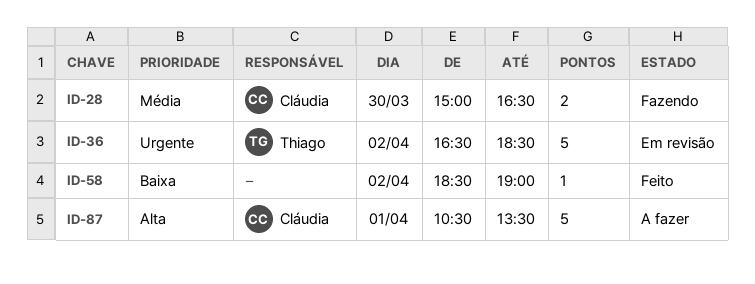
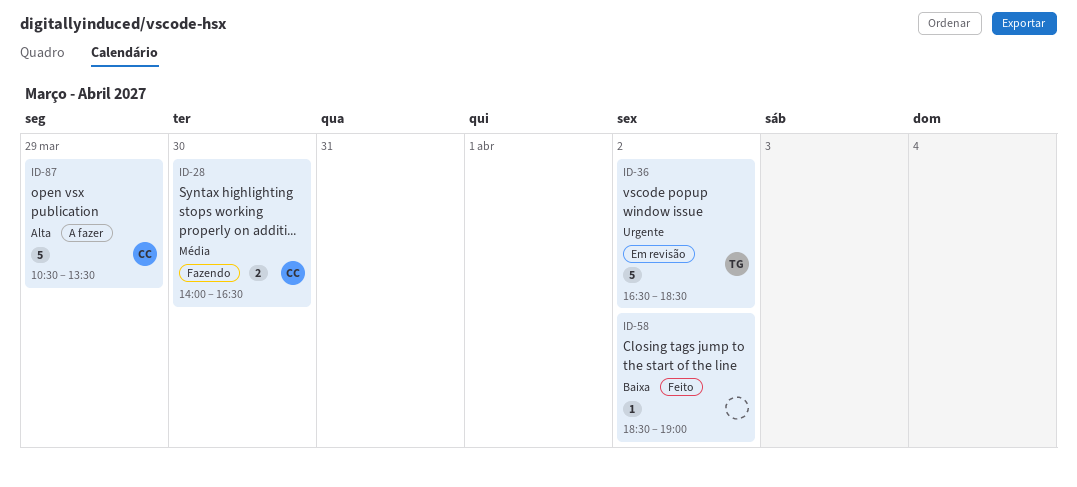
ID-28, begins: 15:00 -> 14:00
ID-87, day: Apr 1 -> Mar 29

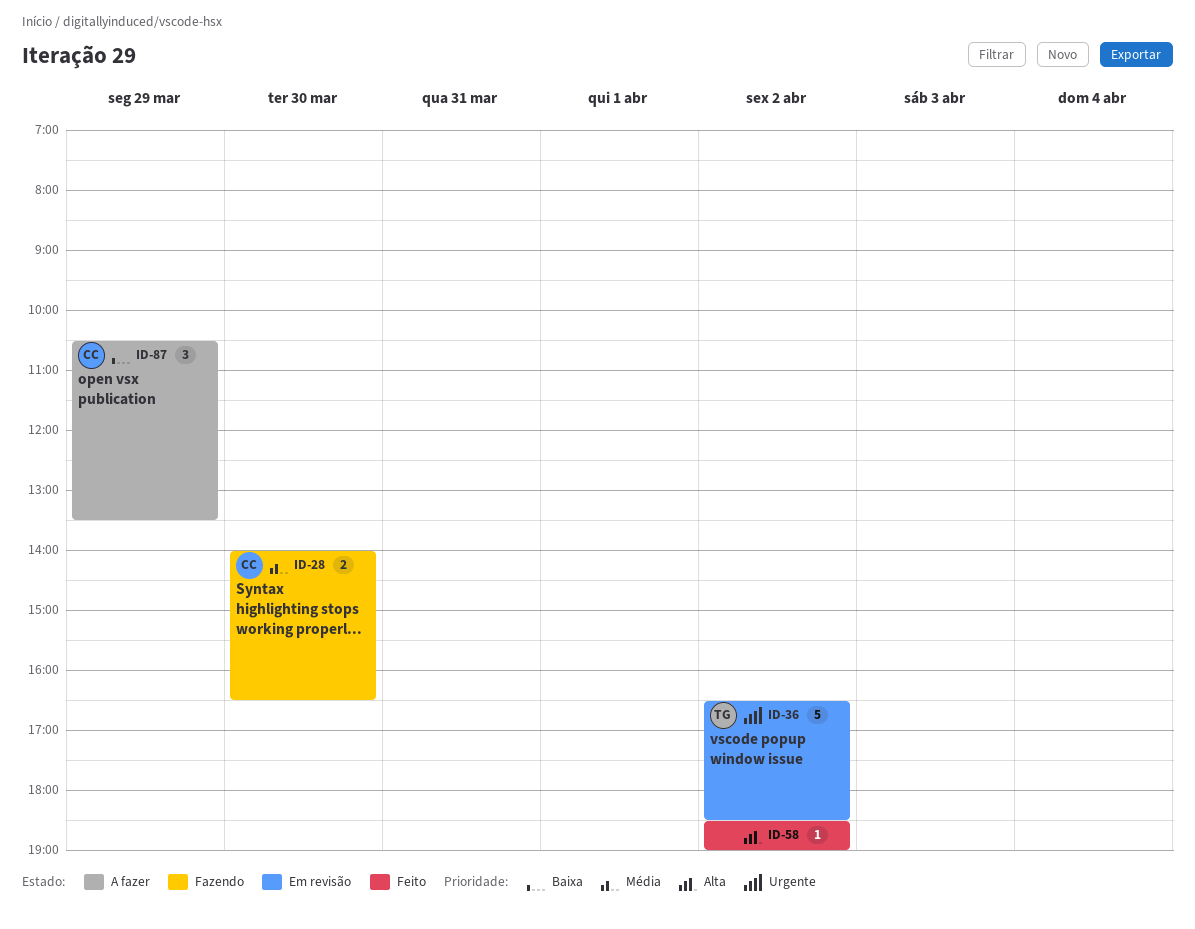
ID-58, priority: Baixa -> Alta
ID-87, priority: Alta -> Baixa
ID-87, estimate: 5 -> 3

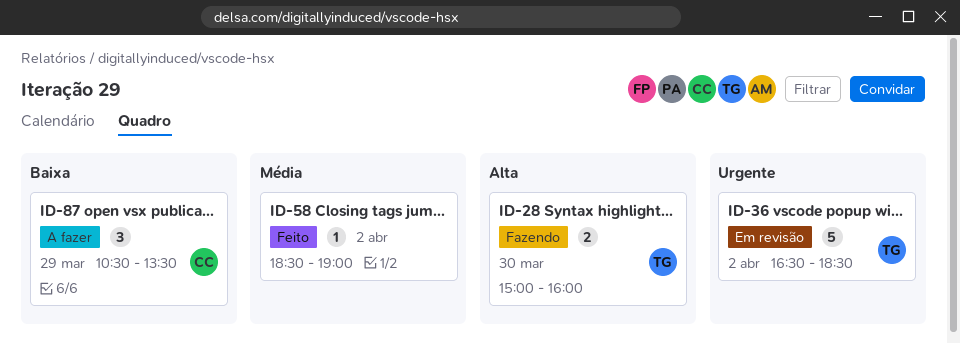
ID-28, owner: CC -> TG
ID-28, priority: Média -> Alta
ID-28, begins: 14:00 -> 15:00
ID-28, ends: 16:30 -> 16:00
ID-58, priority: Alta -> Média

